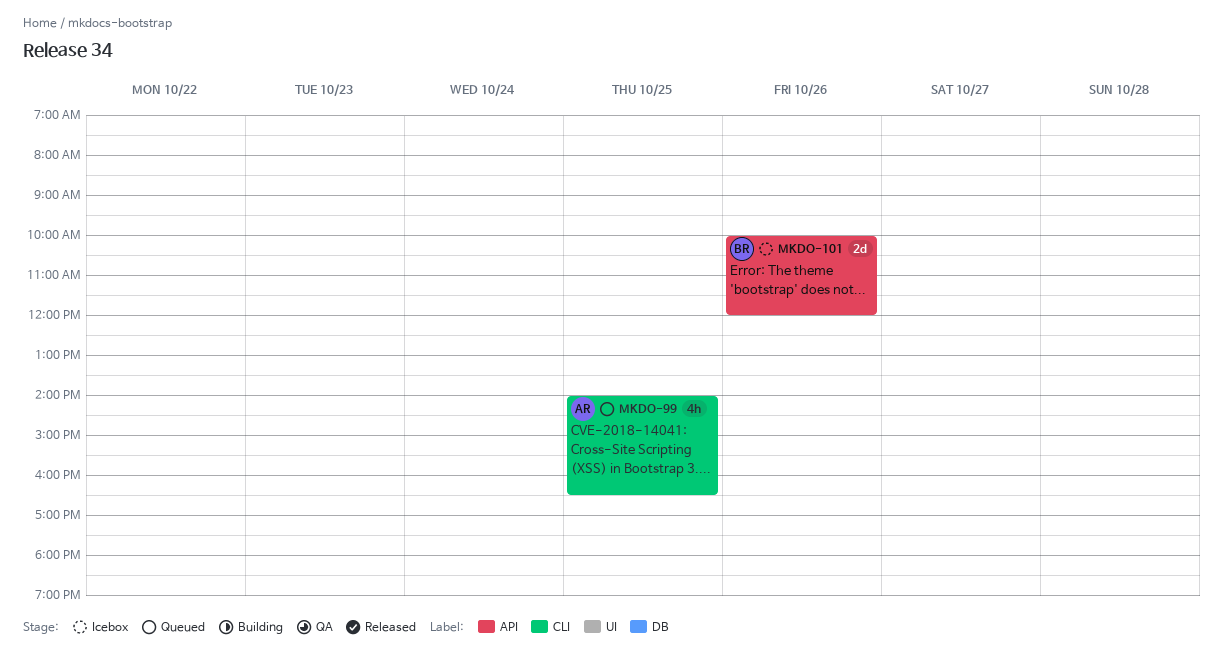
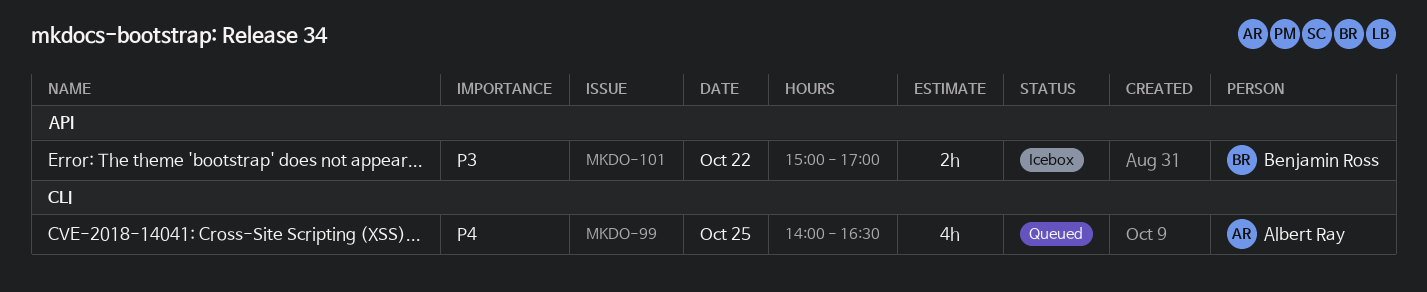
MKDO-101, estimate: 2d -> 2h
MKDO-101, day: Oct 26 -> Oct 22
MKDO-101, begins: 10:00 -> 15:00
MKDO-101, ends: 12:00 -> 17:00

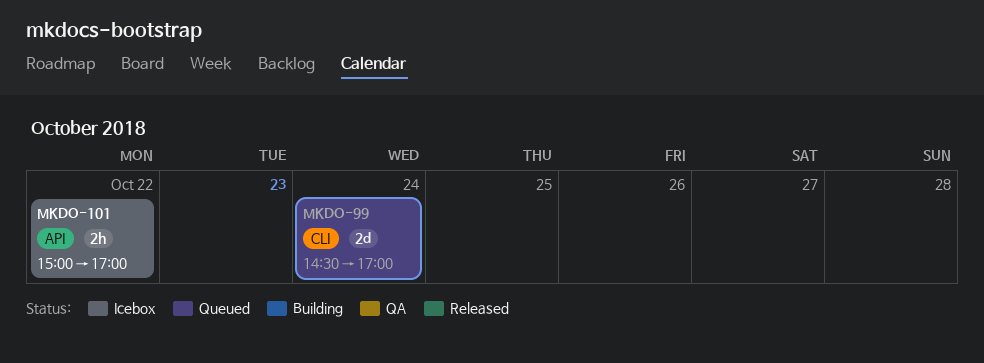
MKDO-99, estimate: 4h -> 2d
MKDO-99, day: Oct 25 -> Oct 24
MKDO-99, begins: 14:00 -> 14:30
MKDO-99, ends: 16:30 -> 17:00

